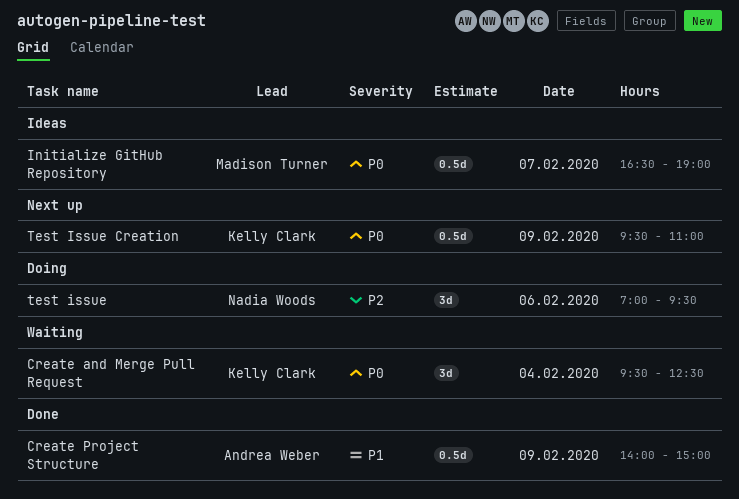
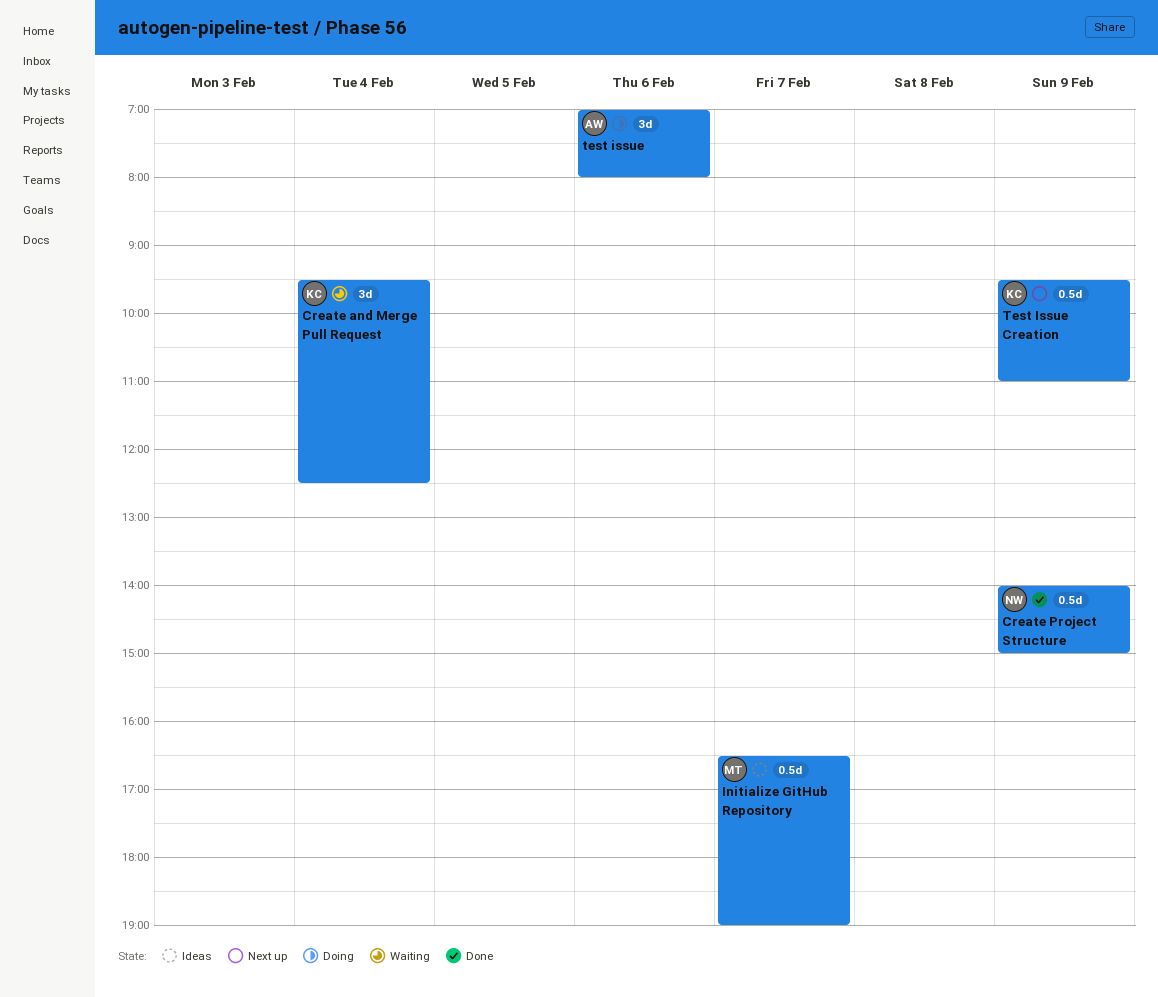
Create Project Structure, owner: Andrea Weber -> Nadia Woods
test issue, owner: Nadia Woods -> Andrea Weber
test issue, ends: 09:30 -> 08:00

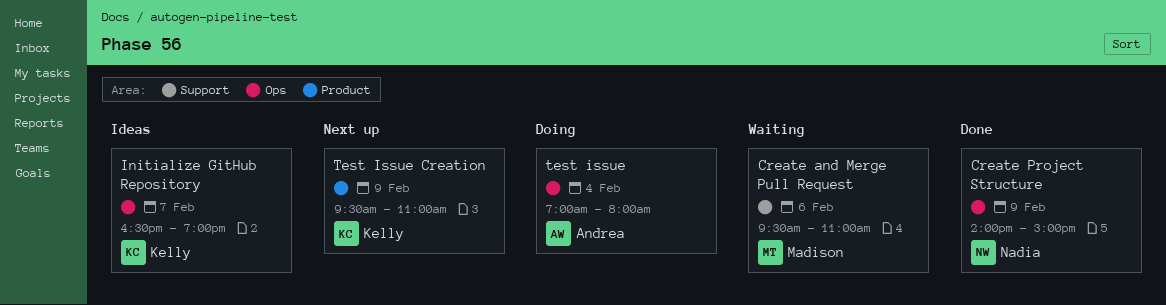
Create and Merge Pull Request, owner: Kelly -> Madison
Create and Merge Pull Request, day: Feb 4 -> Feb 6
Create and Merge Pull Request, ends: 12:30 -> 11:00
Initialize GitHub Repository, owner: Madison -> Kelly
test issue, day: Feb 6 -> Feb 4

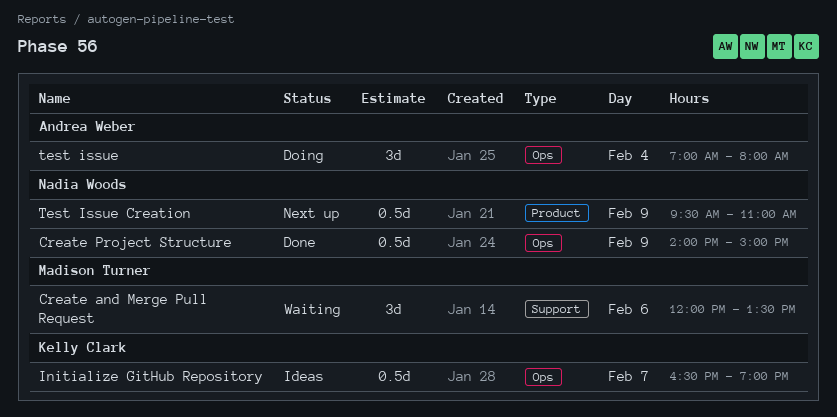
Create and Merge Pull Request, begins: 09:30 -> 12:00
Create and Merge Pull Request, ends: 11:00 -> 13:30
Test Issue Creation, owner: Kelly Clark -> Nadia Woods

